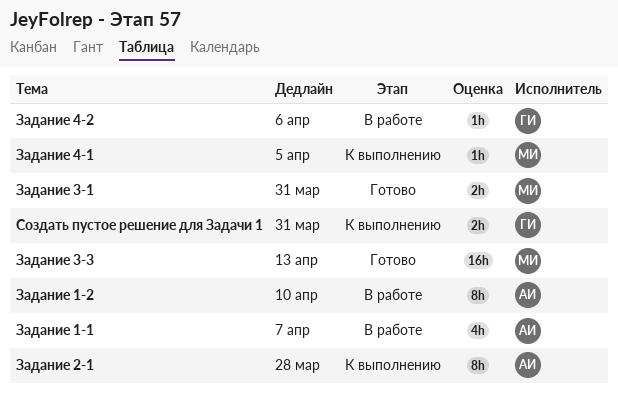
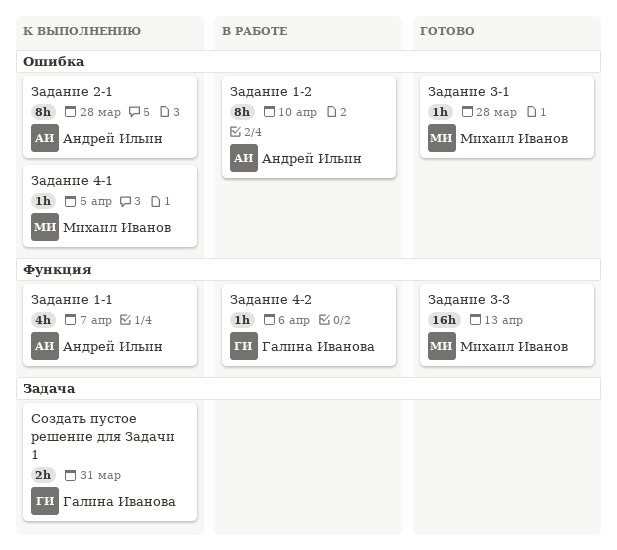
Задание 1-1, status: В работе -> К выполнению
Задание 3-1, estimate: 2h -> 1h
Задание 3-1, due: Mar 31 -> Mar 28

